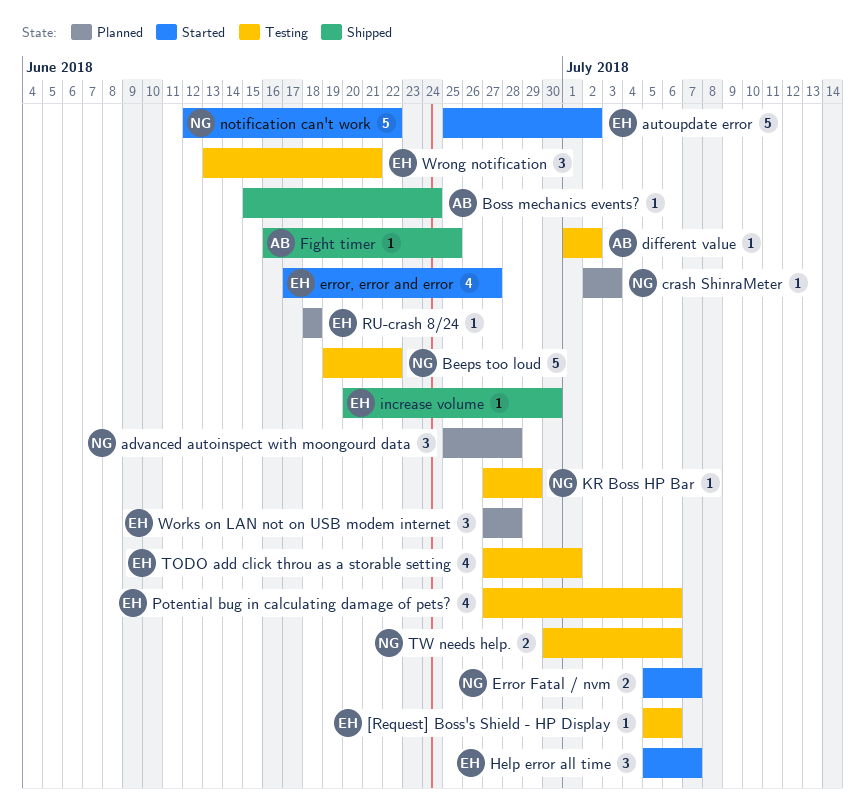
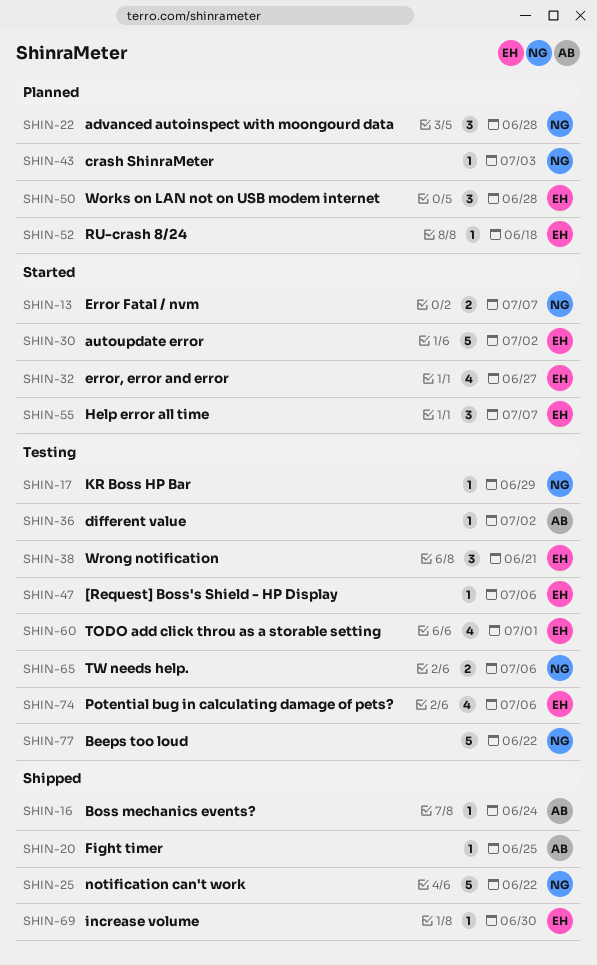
notification can't work, status: Started -> Shipped

